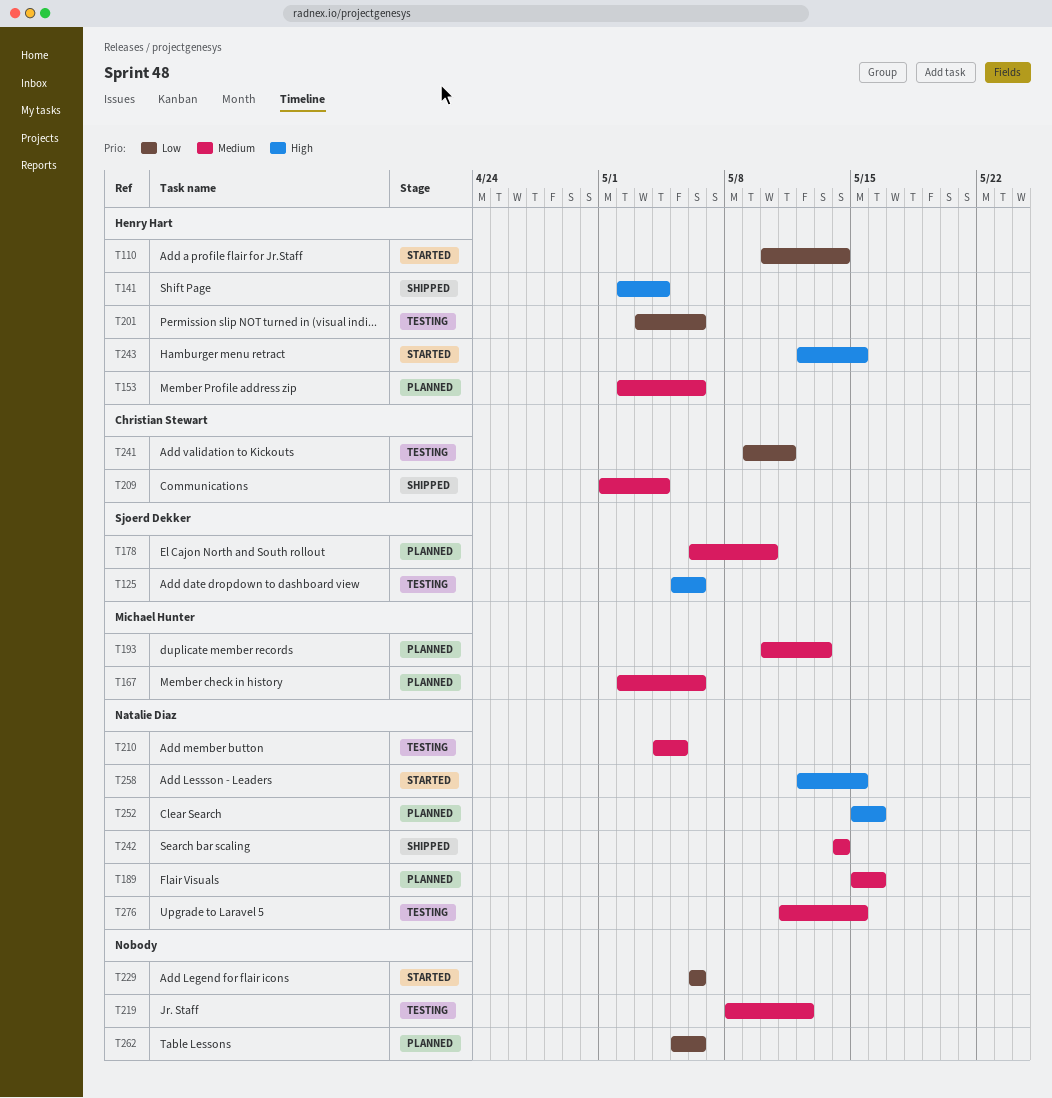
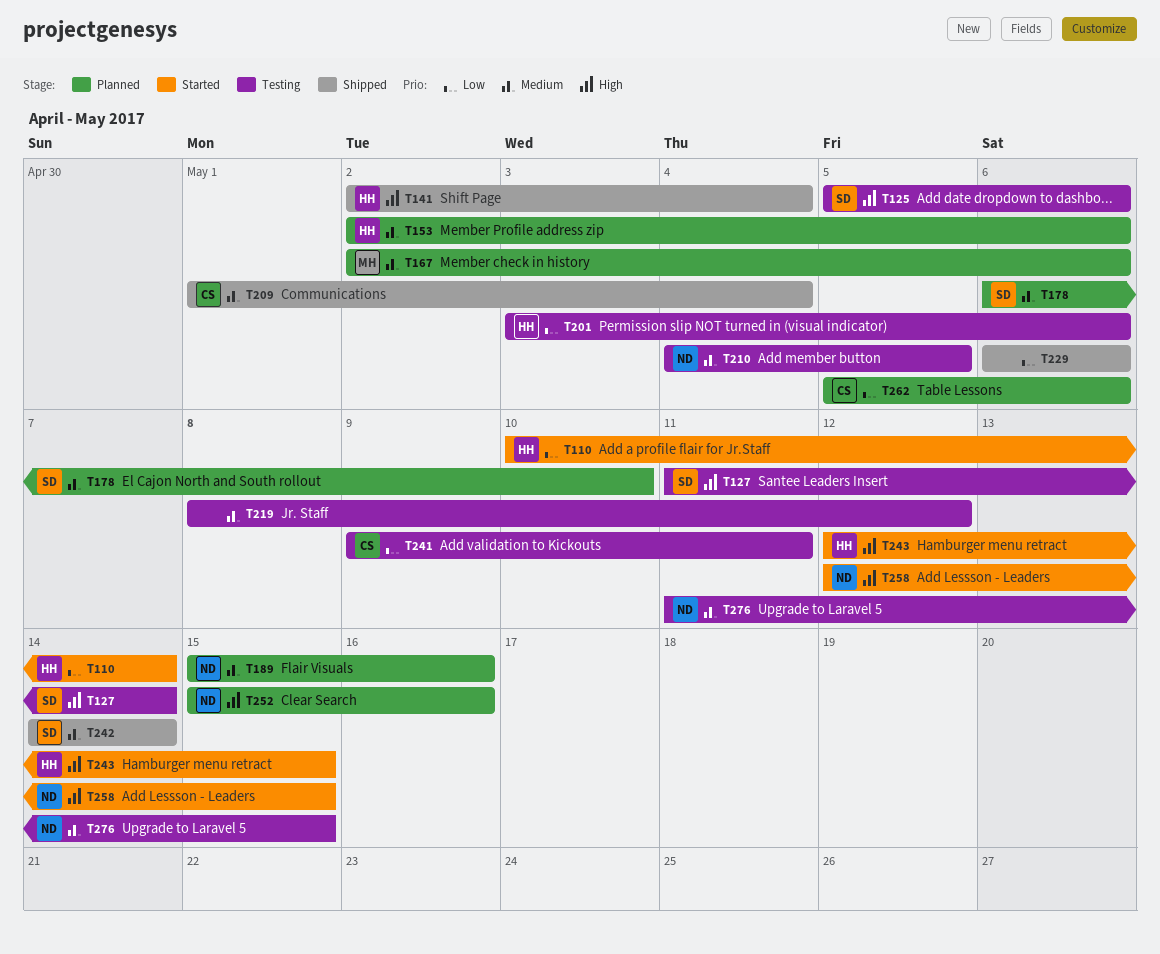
T127: none -> present
T193: present -> none
T229, status: Started -> Shipped
T242, owner: Natalie Diaz -> Sjoerd Dekker
T262, owner: none -> Christian Stewart

